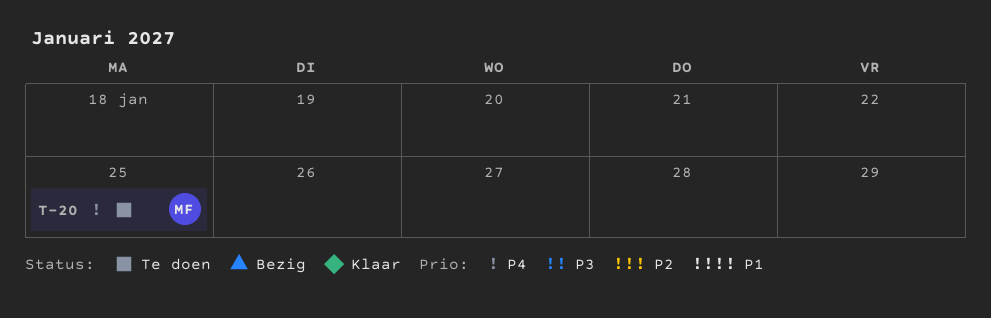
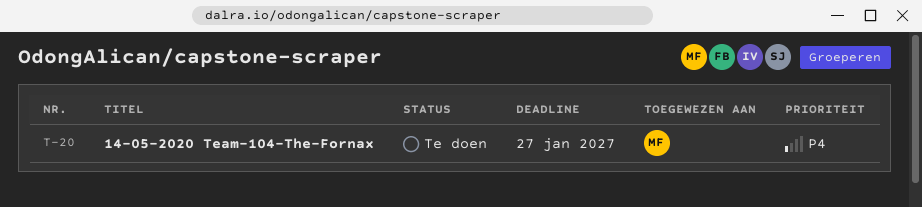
T-20, due: Jan 25 -> Jan 27

